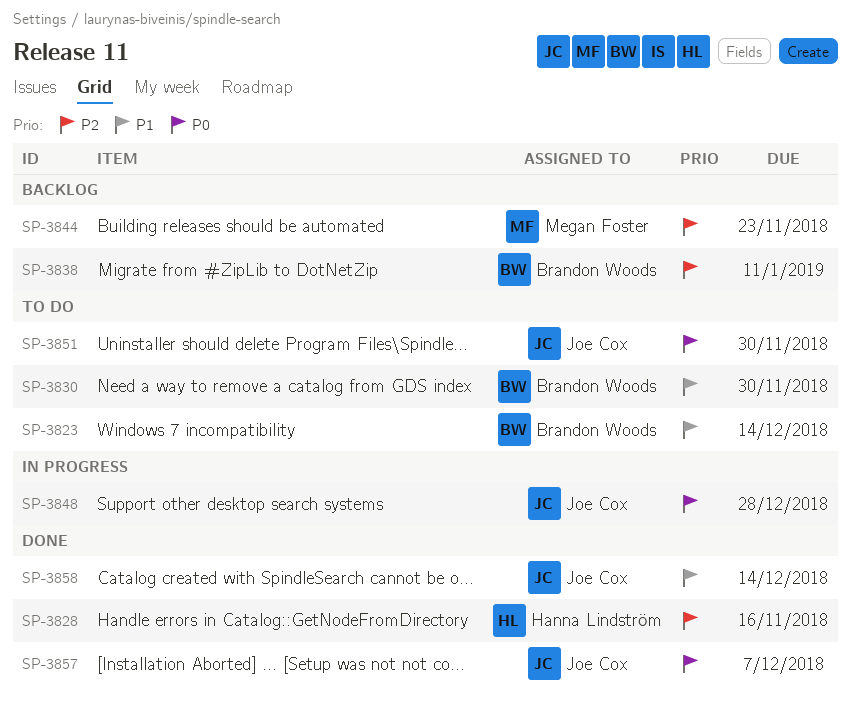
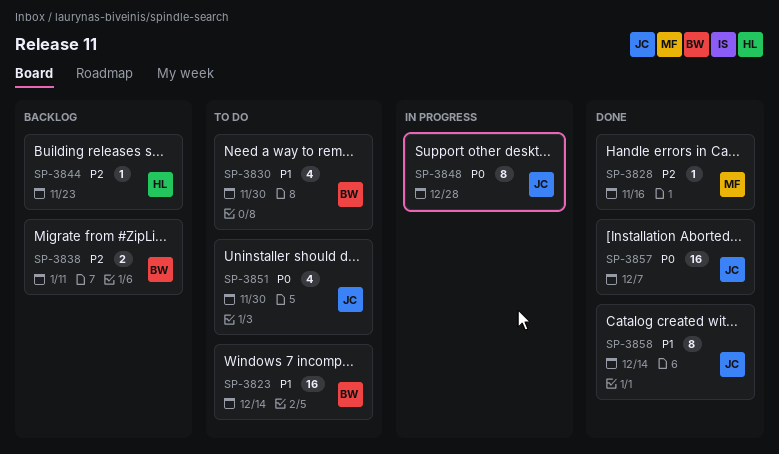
SP-3828, owner: Hanna Lindström -> Megan Foster
SP-3844, owner: Megan Foster -> Hanna Lindström

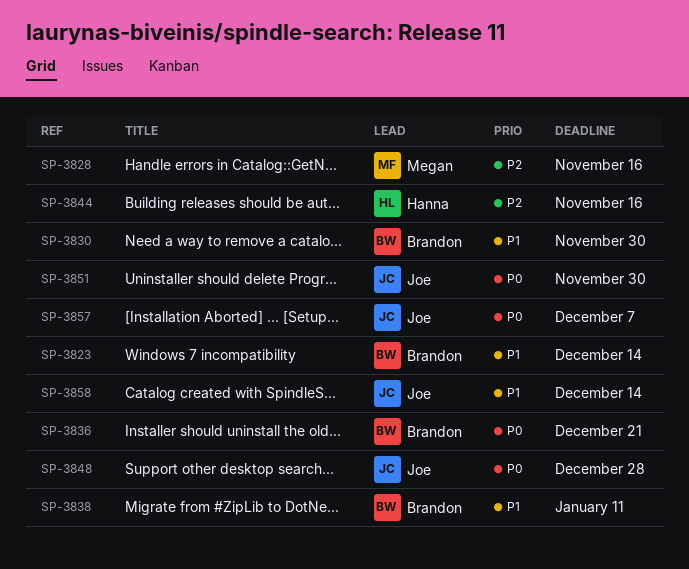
SP-3836: none -> present
SP-3838, priority: P2 -> P1
SP-3844, due: Nov 23 -> Nov 16

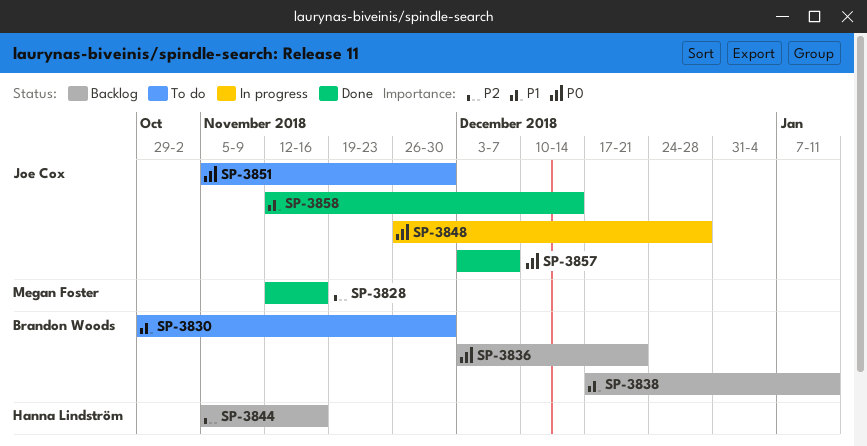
SP-3823: present -> none

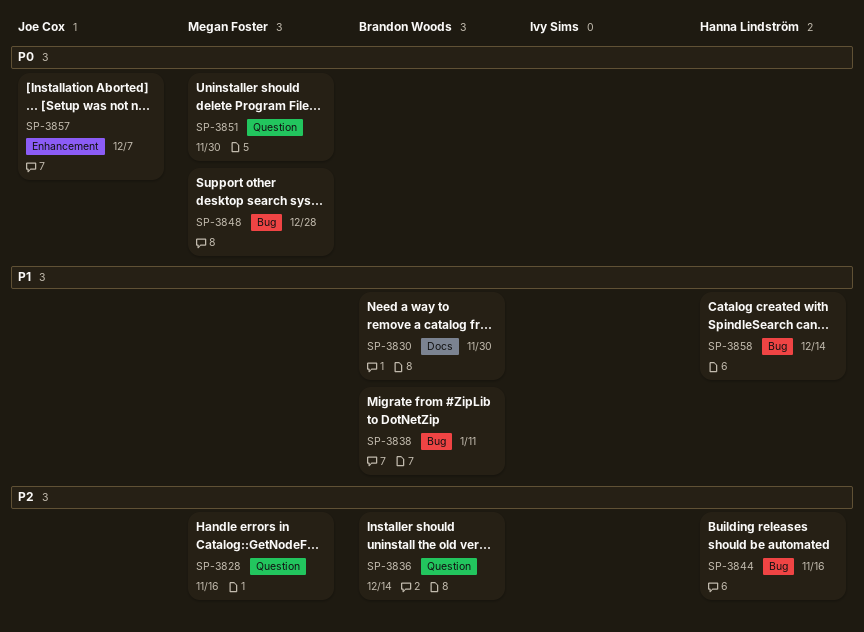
SP-3836, priority: P0 -> P2
SP-3836, due: Dec 21 -> Dec 14
SP-3848, owner: Joe Cox -> Megan Foster
SP-3851, owner: Joe Cox -> Megan Foster
SP-3858, owner: Joe Cox -> Hanna Lindström

